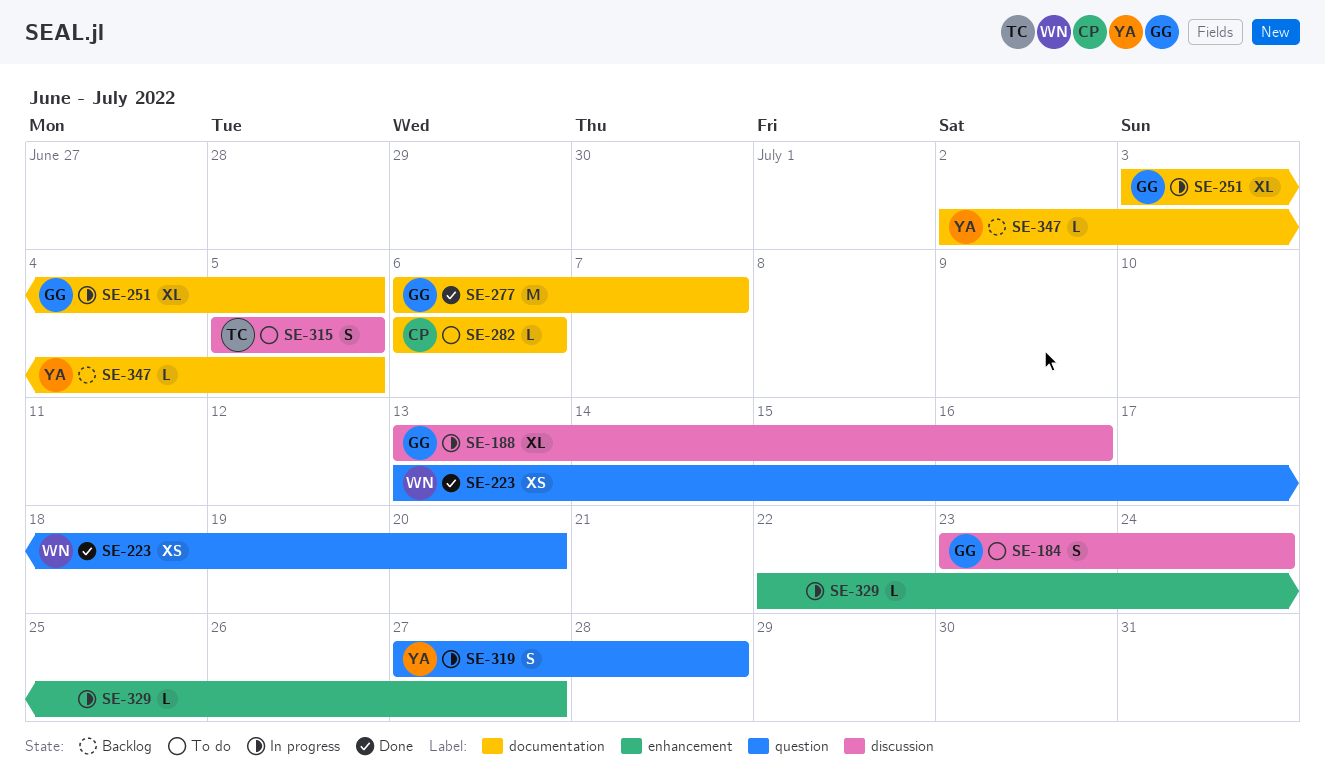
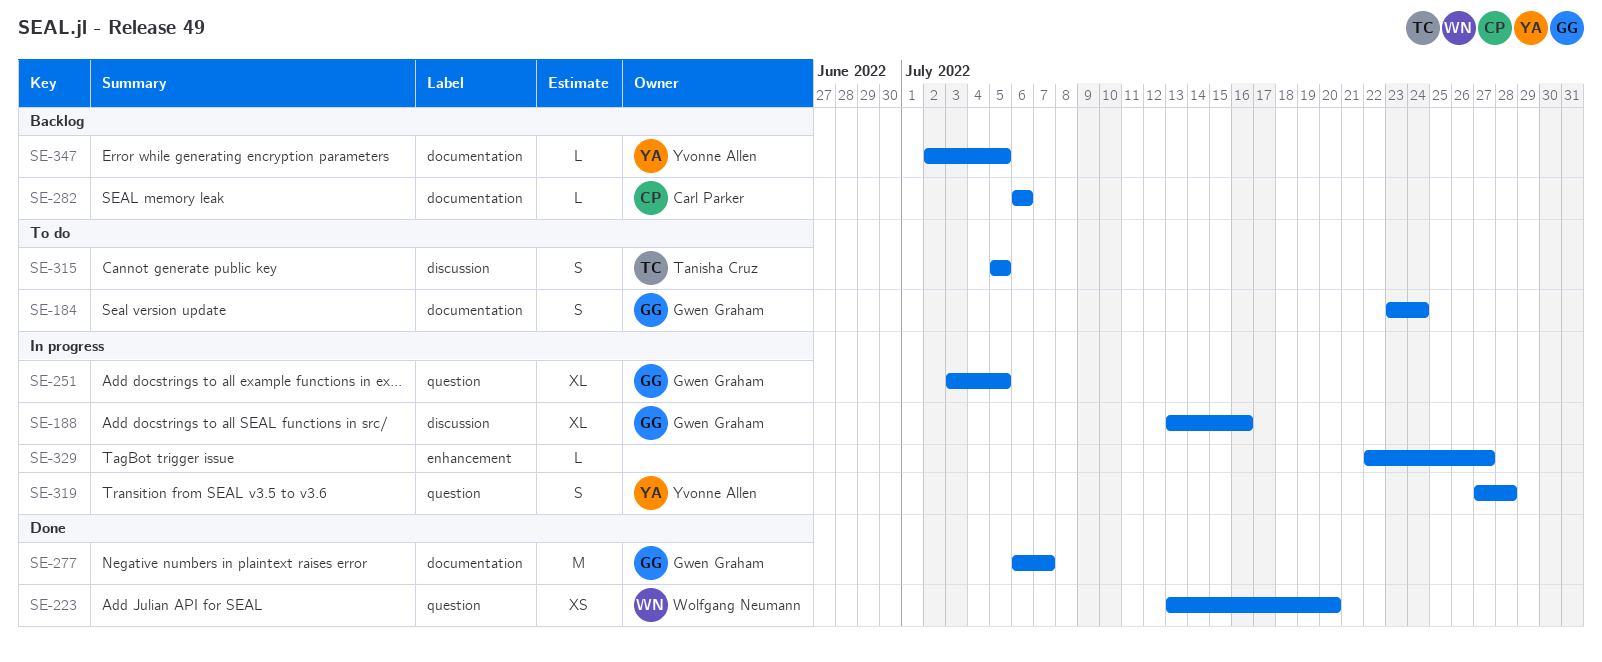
SE-184, label: discussion -> documentation
SE-251, label: documentation -> question
SE-282, status: To do -> Backlog

